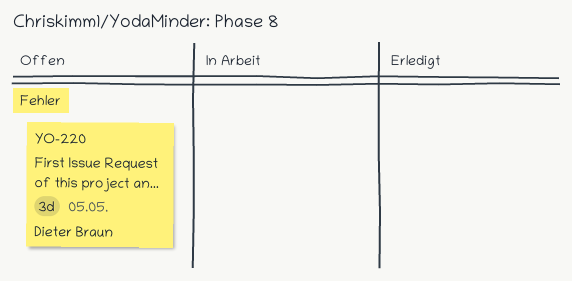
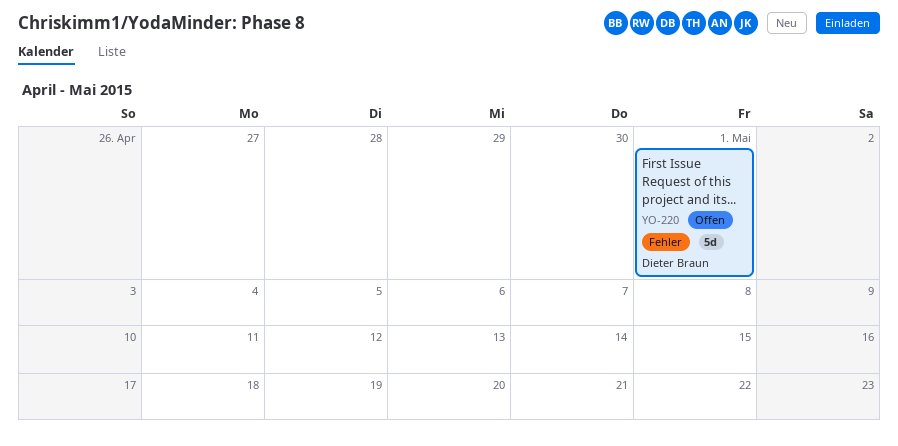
YO-220, estimate: 3d -> 5d
YO-220, due: May 5 -> May 1

